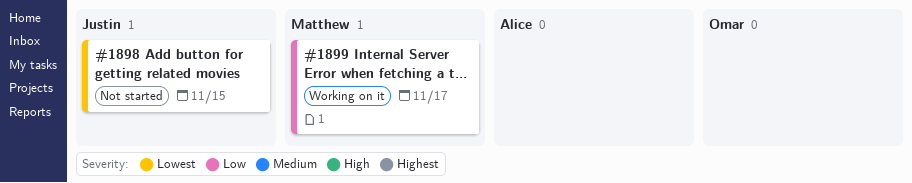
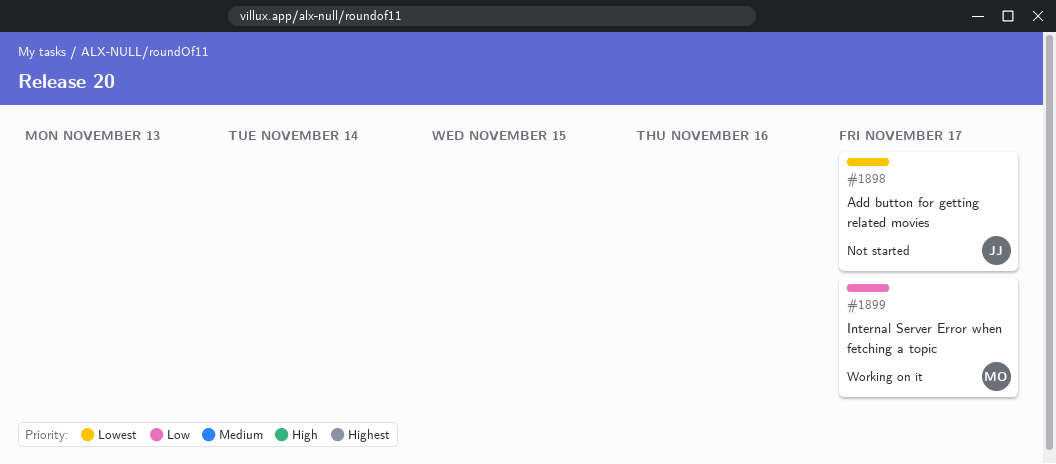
#1898, due: Nov 15 -> Nov 17

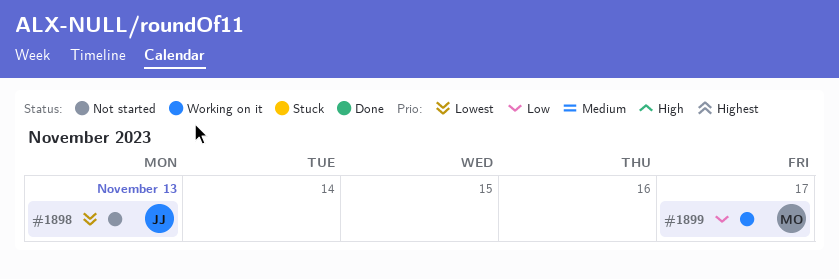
#1898, due: Nov 17 -> Nov 13

